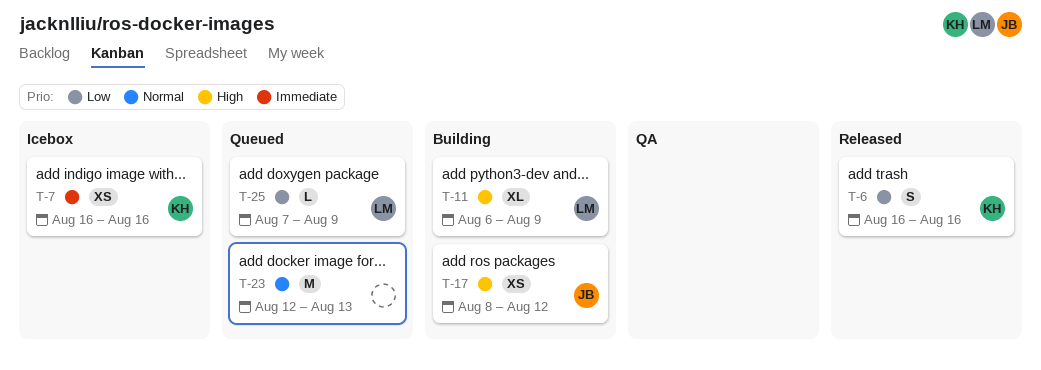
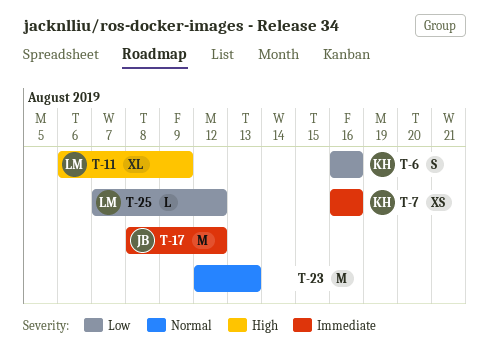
T-17, priority: High -> Immediate
T-17, estimate: XS -> M
T-25, due: Aug 9 -> Aug 12

